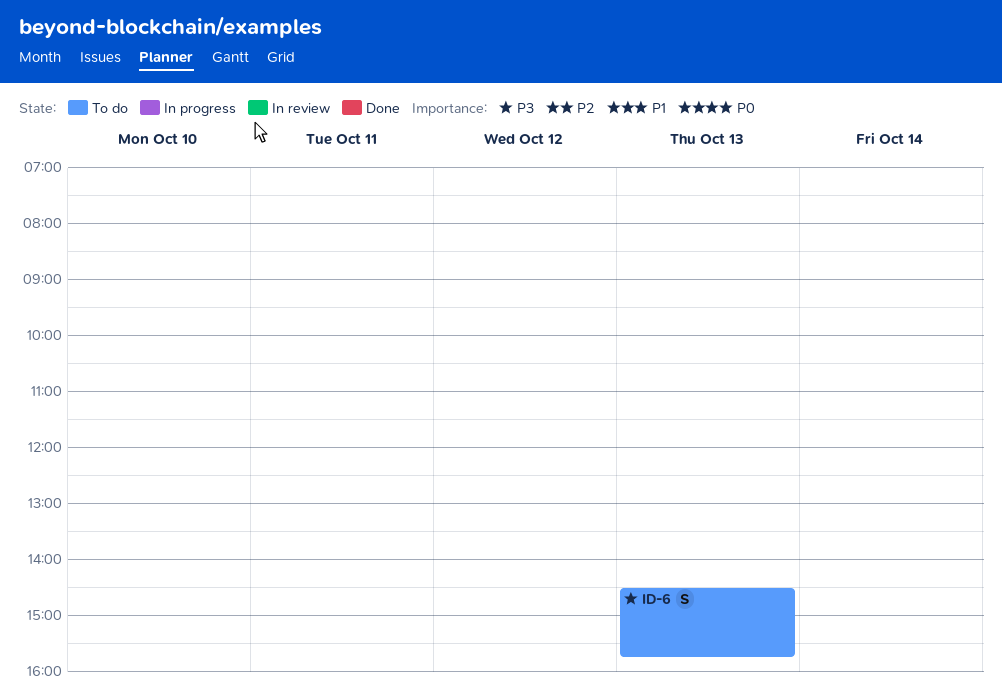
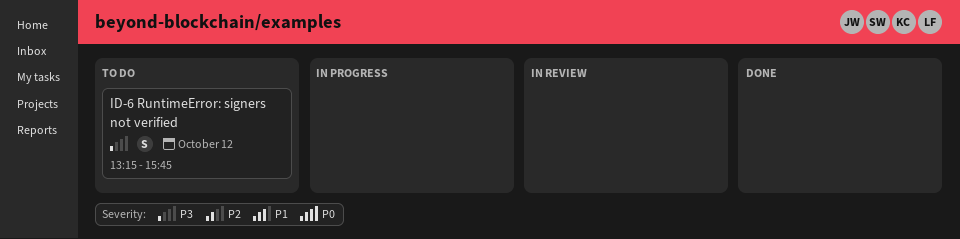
ID-6, day: Oct 13 -> Oct 12
ID-6, begins: 14:30 -> 13:15

